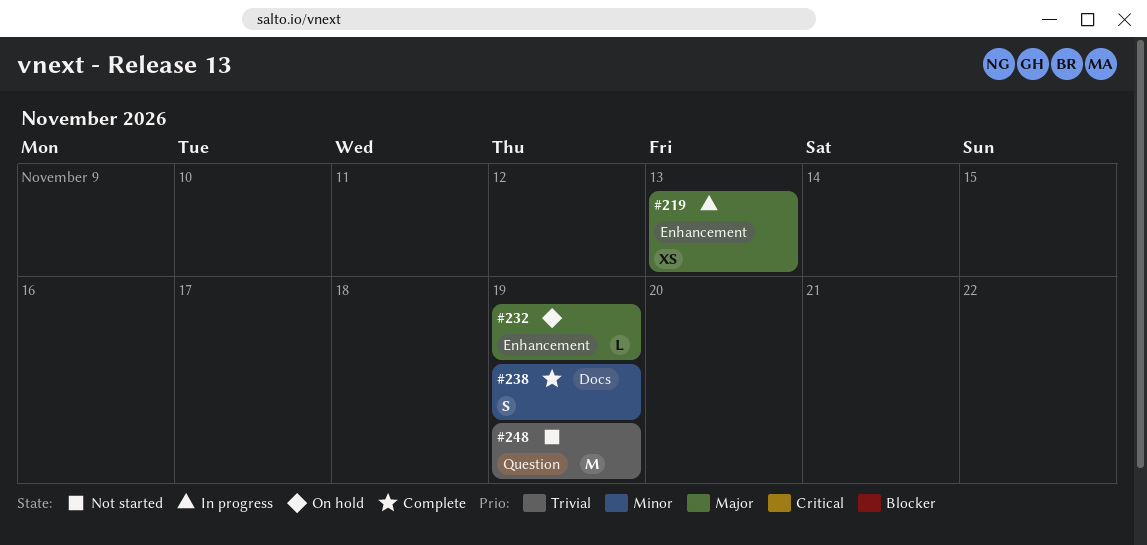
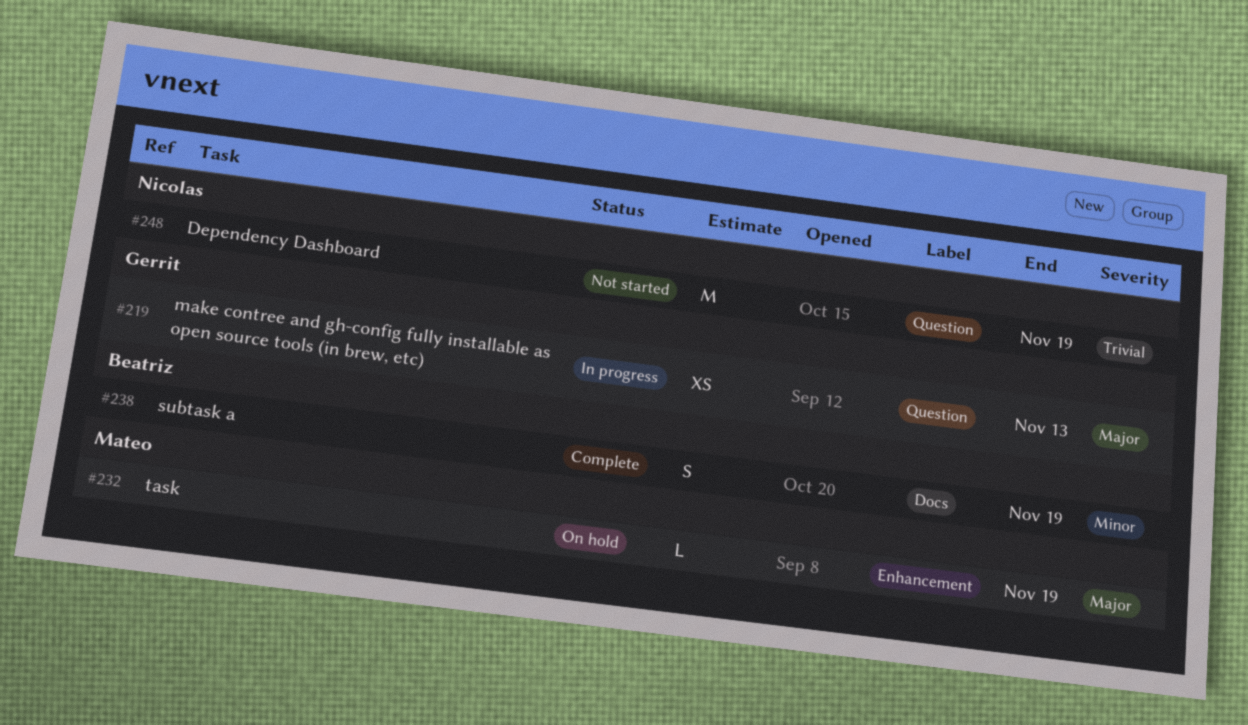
#219, label: Enhancement -> Question

